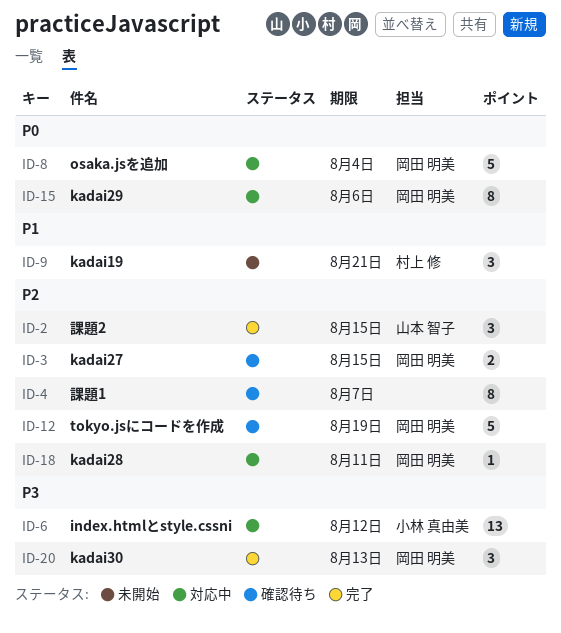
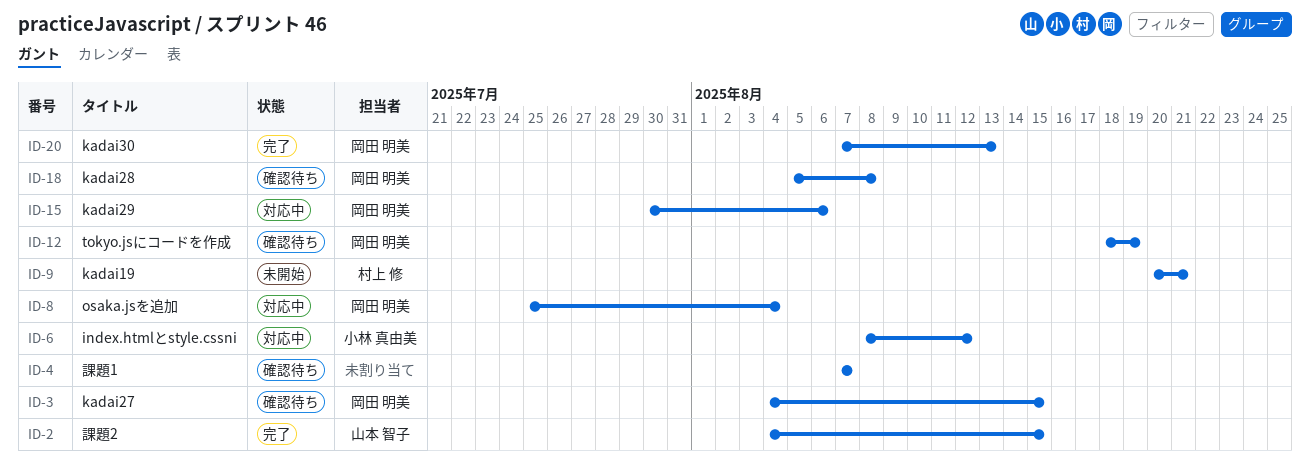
ID-18, status: 対応中 -> 確認待ち
ID-18, due: Aug 11 -> Aug 8

